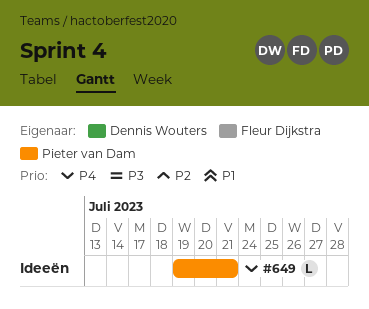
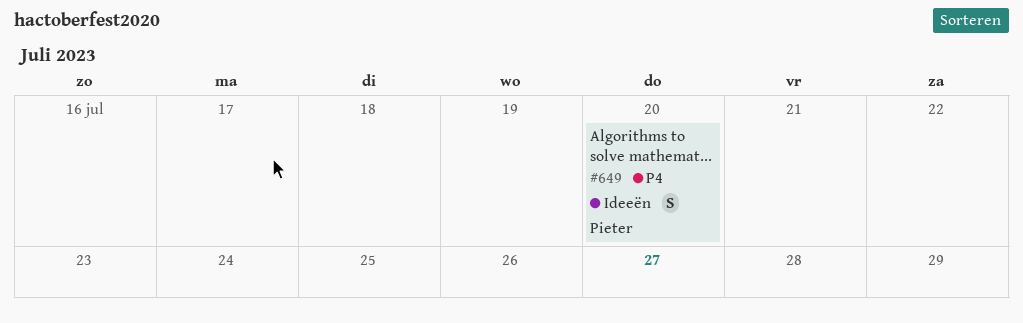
#649, estimate: L -> S
#649, due: Jul 21 -> Jul 20

